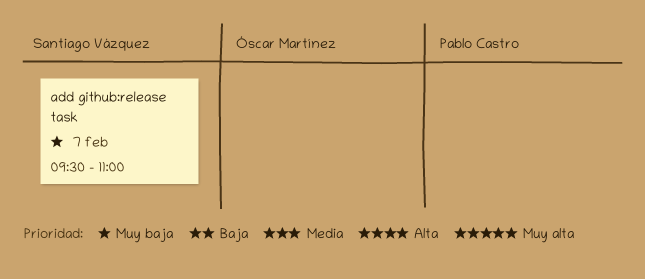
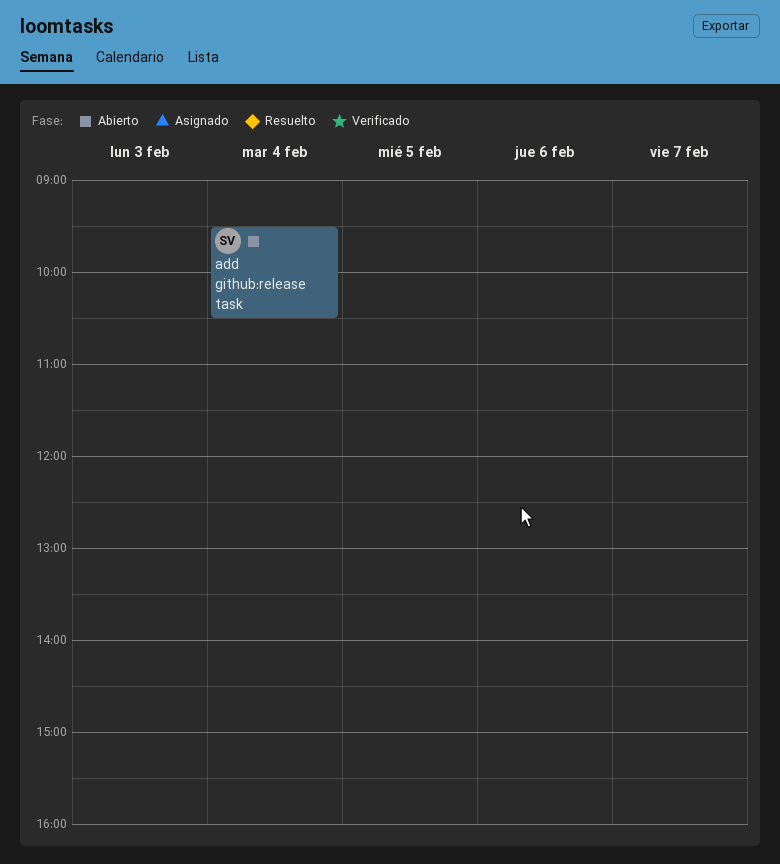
add github:release task, day: Feb 7 -> Feb 4
add github:release task, ends: 11:00 -> 10:30

